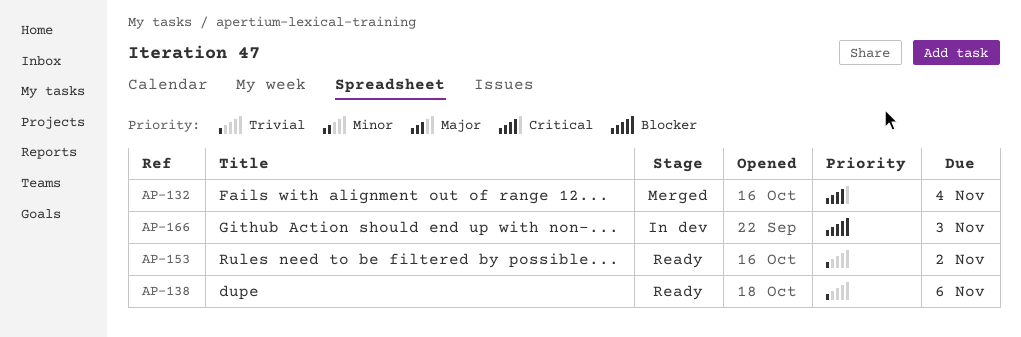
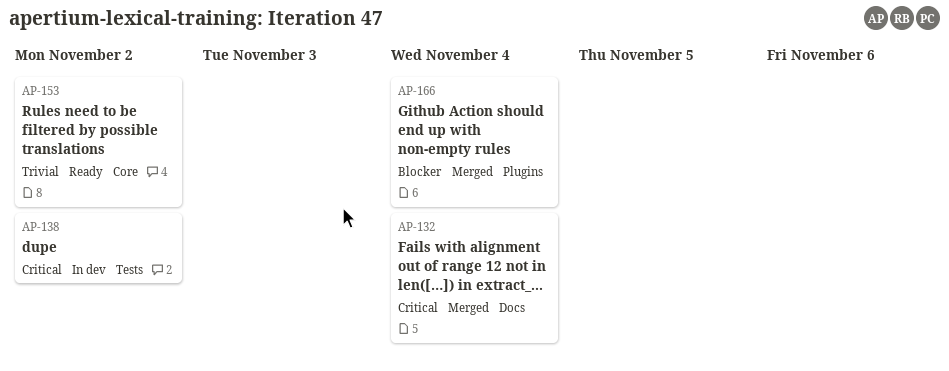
AP-138, status: Ready -> In dev
AP-138, priority: Trivial -> Critical
AP-138, due: Nov 6 -> Nov 2
AP-166, status: In dev -> Merged
AP-166, due: Nov 3 -> Nov 4

